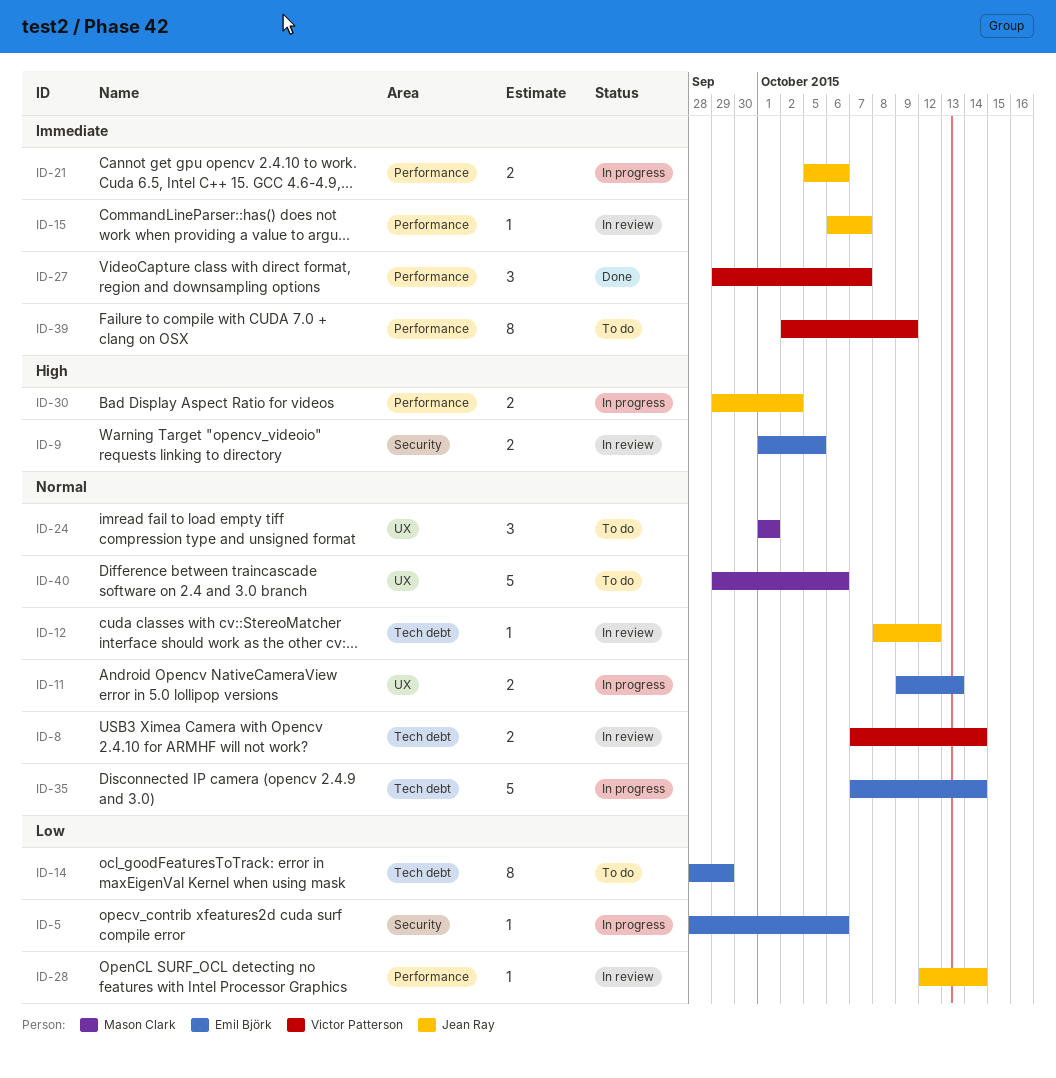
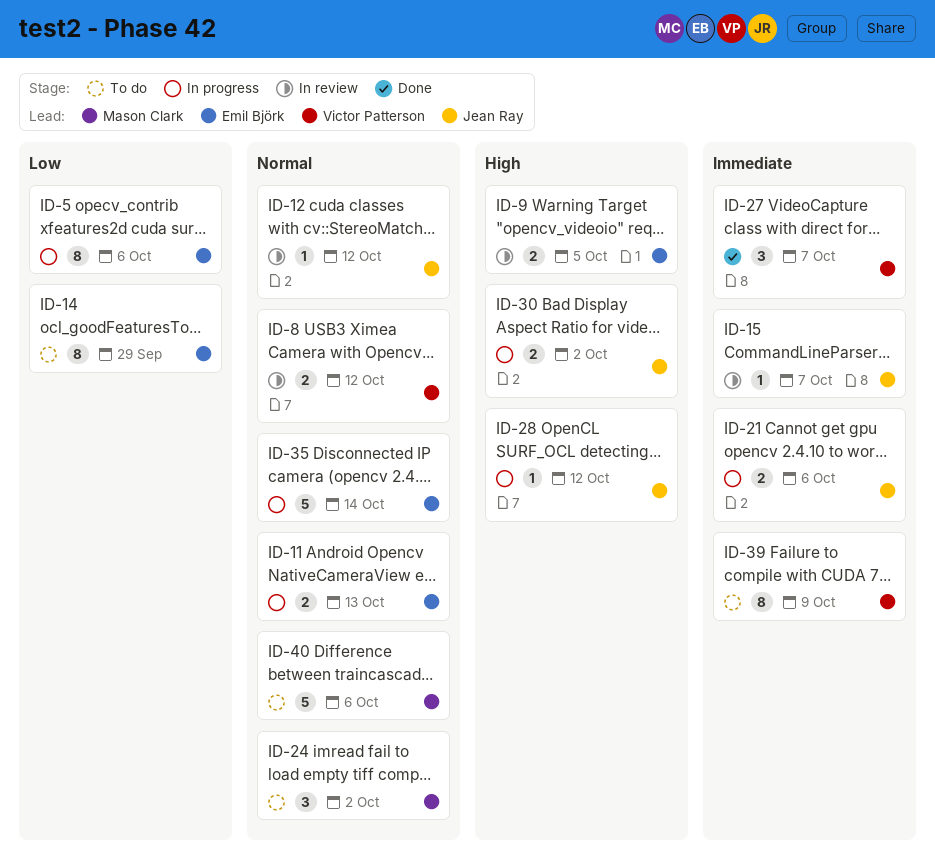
ID-5, estimate: 1 -> 8
ID-8, due: Oct 14 -> Oct 12
ID-24, due: Oct 1 -> Oct 2
ID-28, status: In review -> In progress
ID-28, priority: Low -> High
ID-28, due: Oct 14 -> Oct 12

